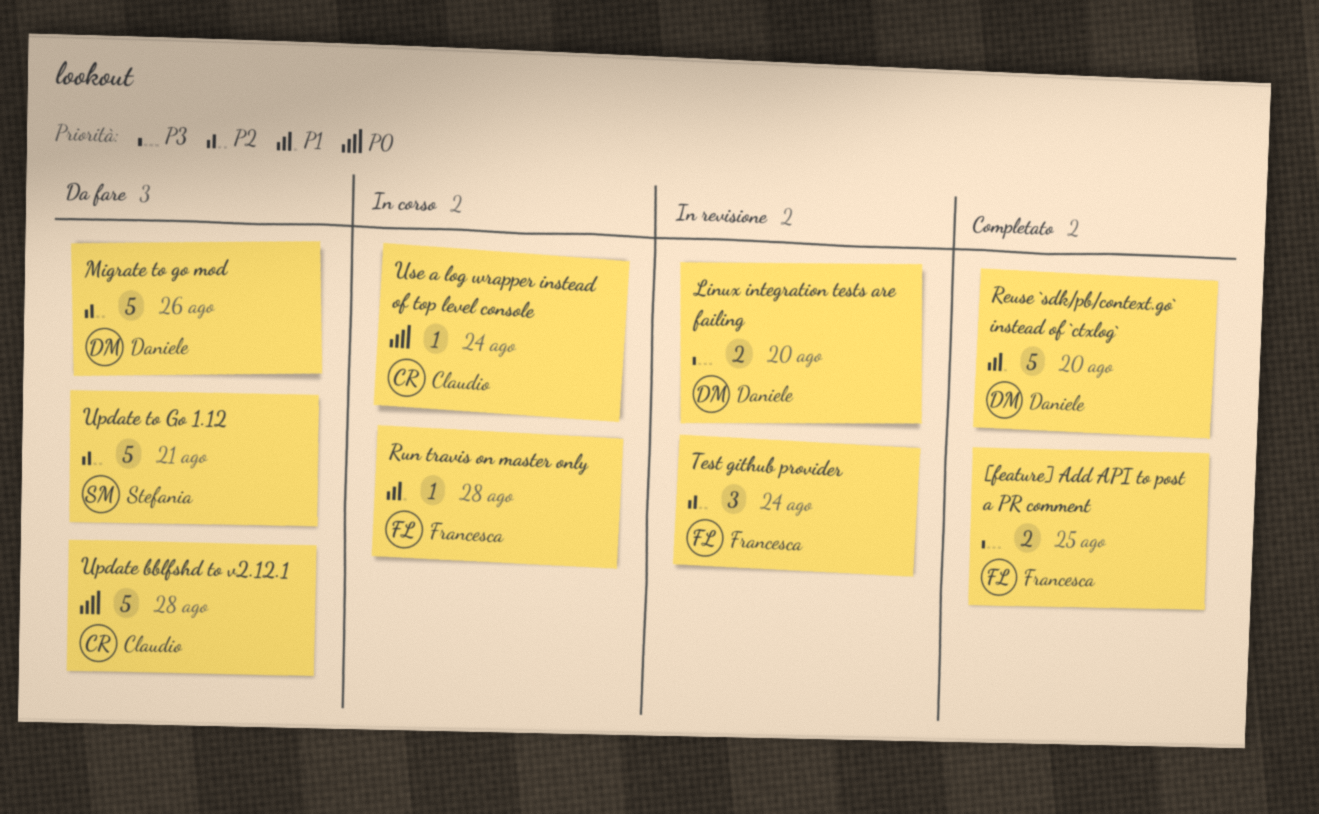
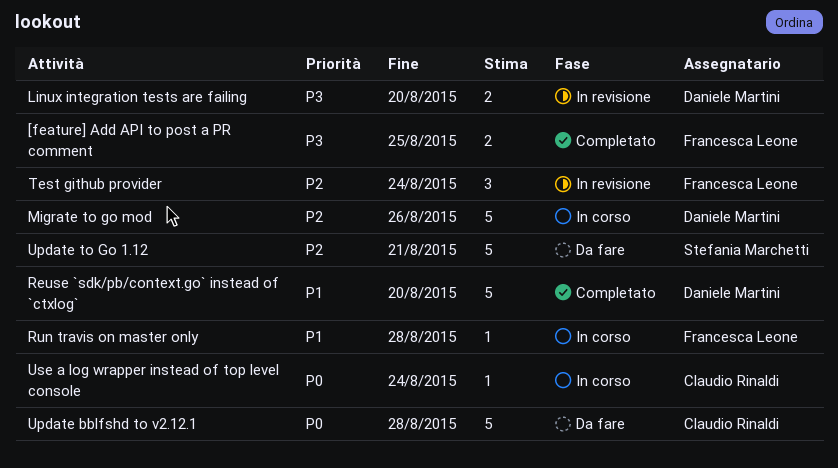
Migrate to go mod, status: Da fare -> In corso

